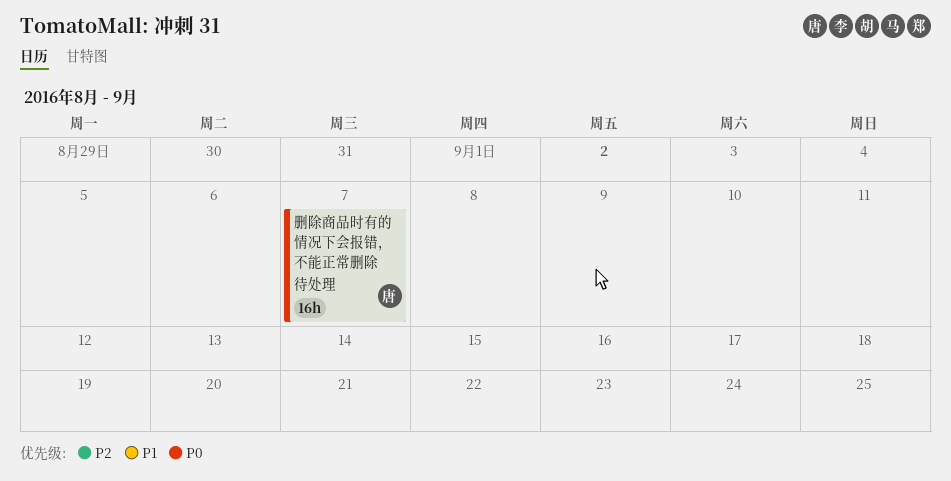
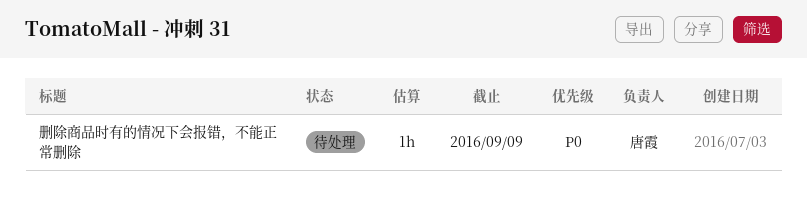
删除商品时有的情况下会报错，不能正常删除, estimate: 16h -> 1h
删除商品时有的情况下会报错，不能正常删除, due: Sep 7 -> Sep 9

